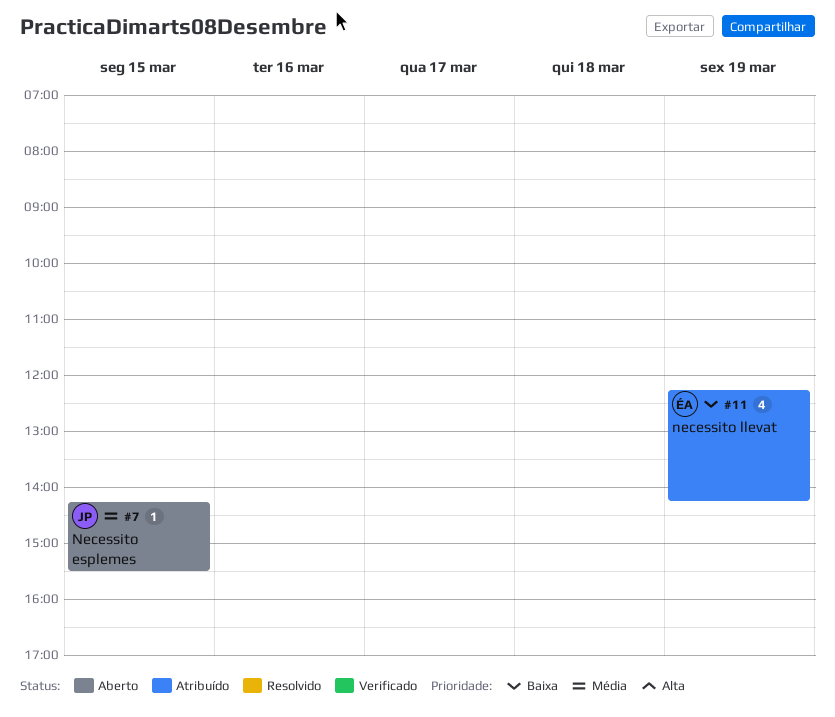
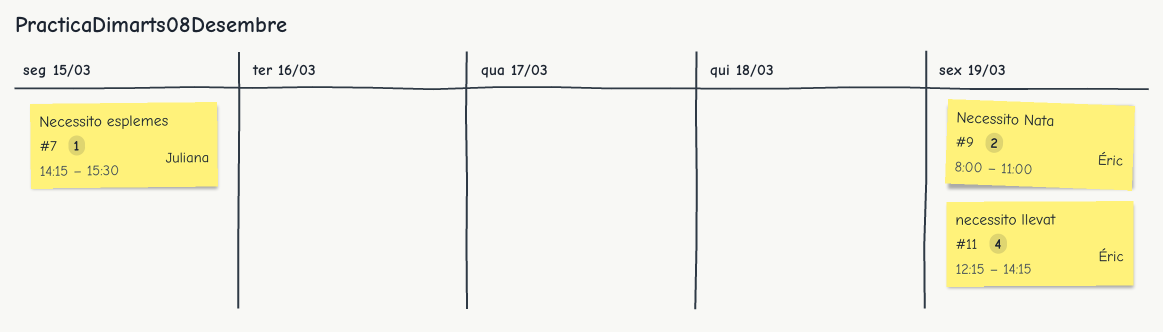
#9: none -> present

